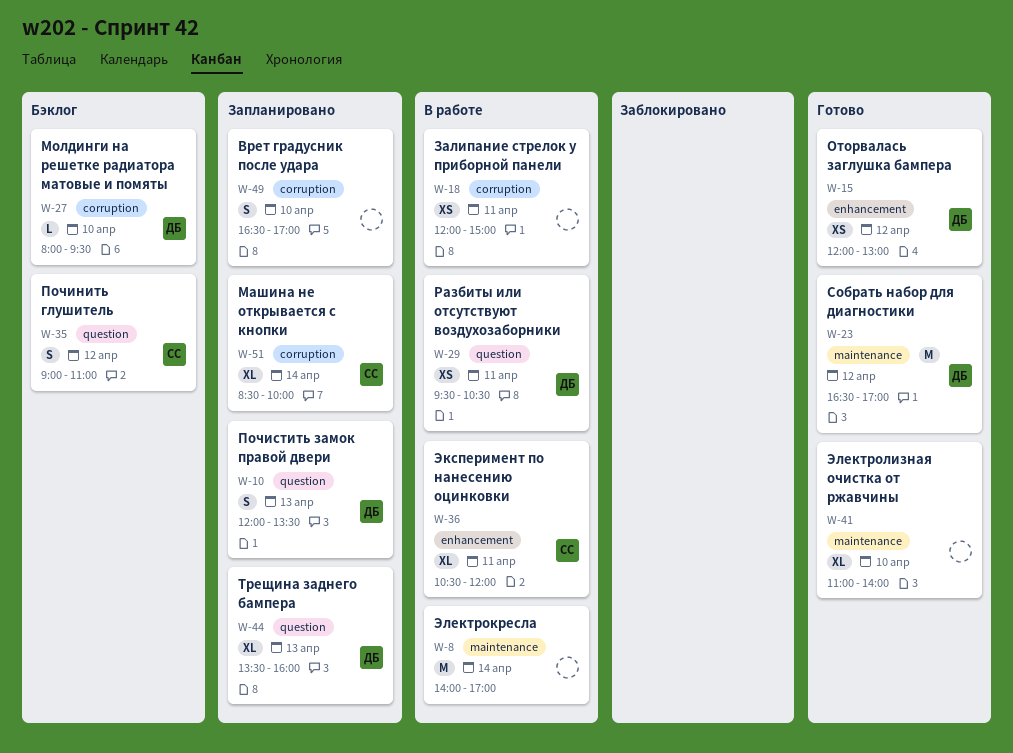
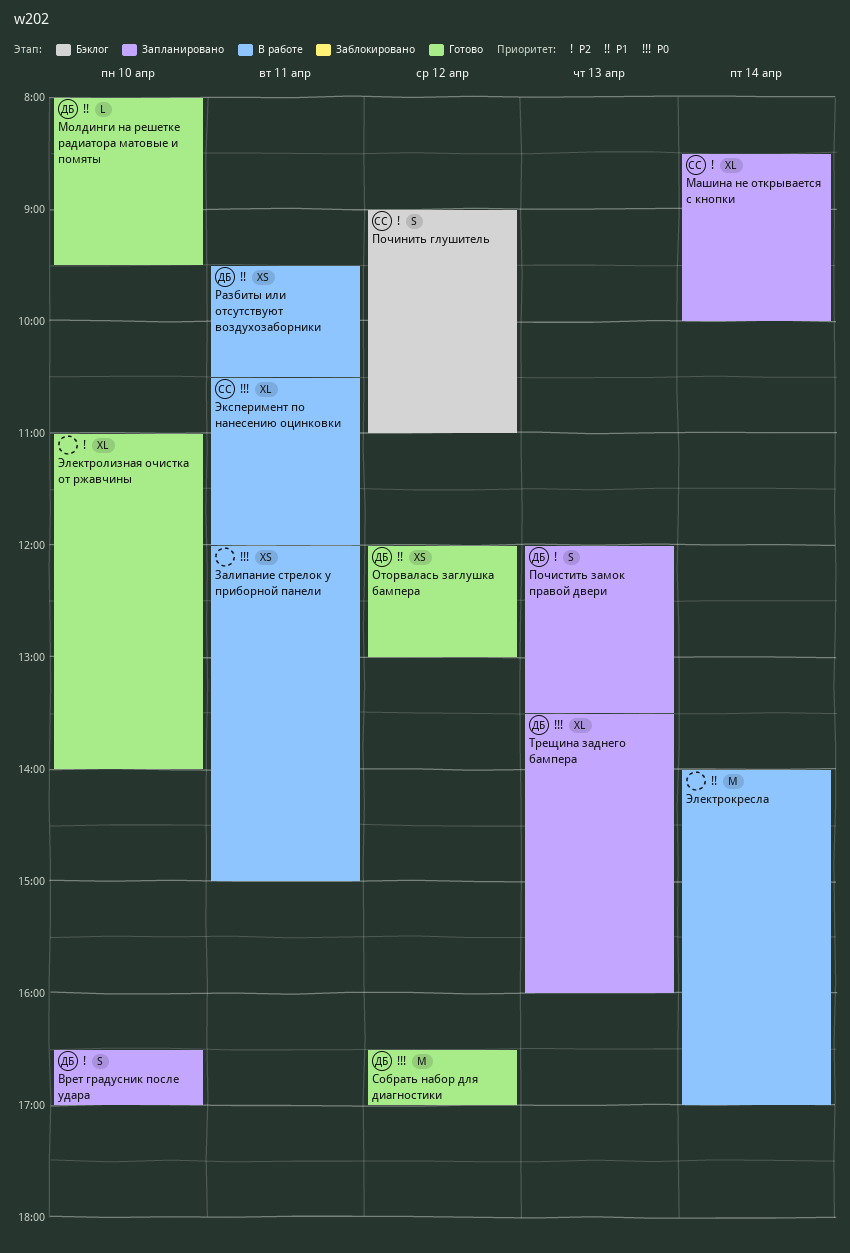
Врет градусник после удара, owner: none -> ДБ
Молдинги на решетке радиатора матовые и помяты, status: Бэклог -> Готово

